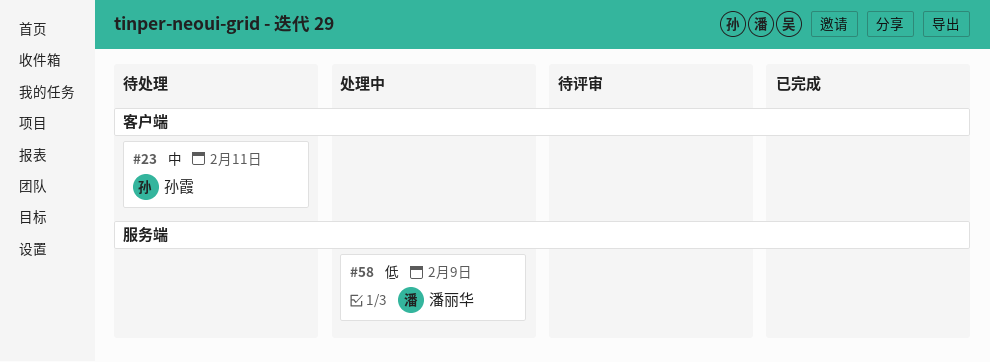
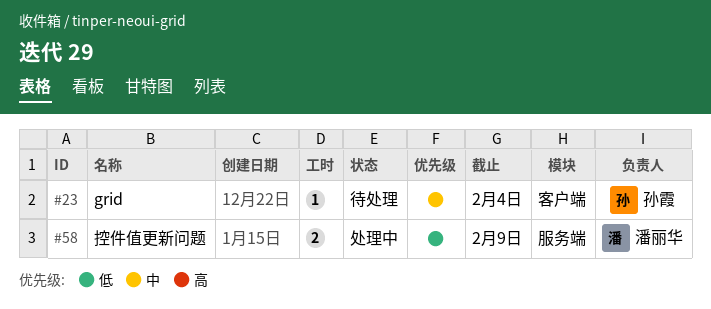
#23, due: Feb 11 -> Feb 4

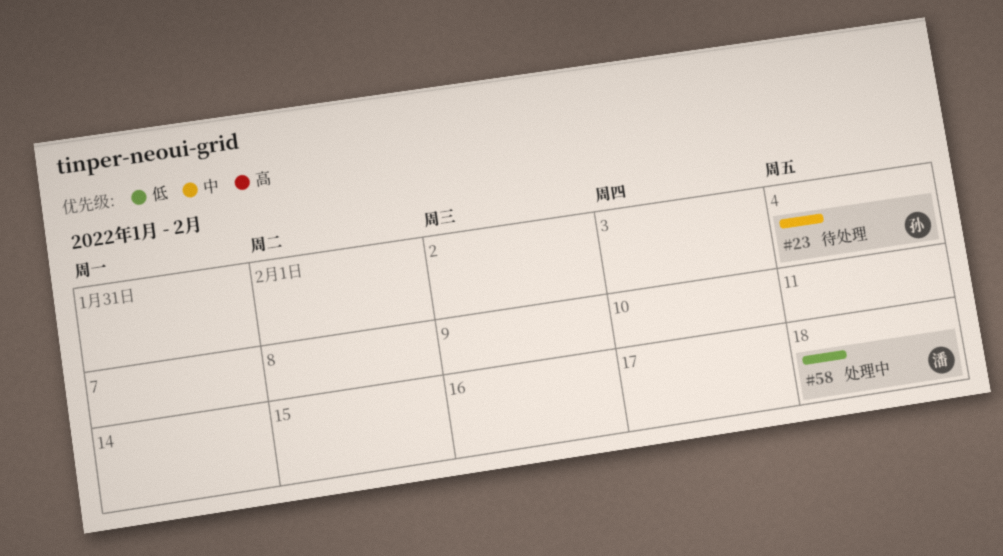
#58, due: Feb 9 -> Feb 18

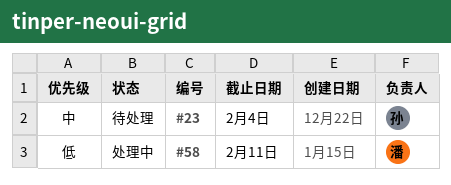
#58, due: Feb 18 -> Feb 11

